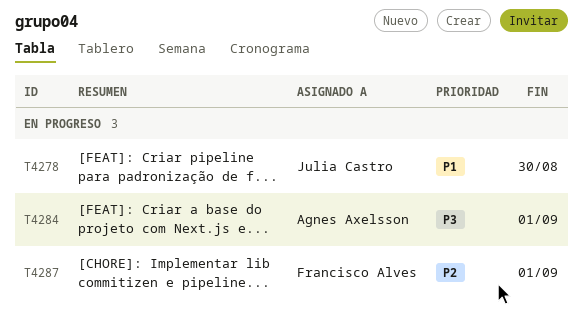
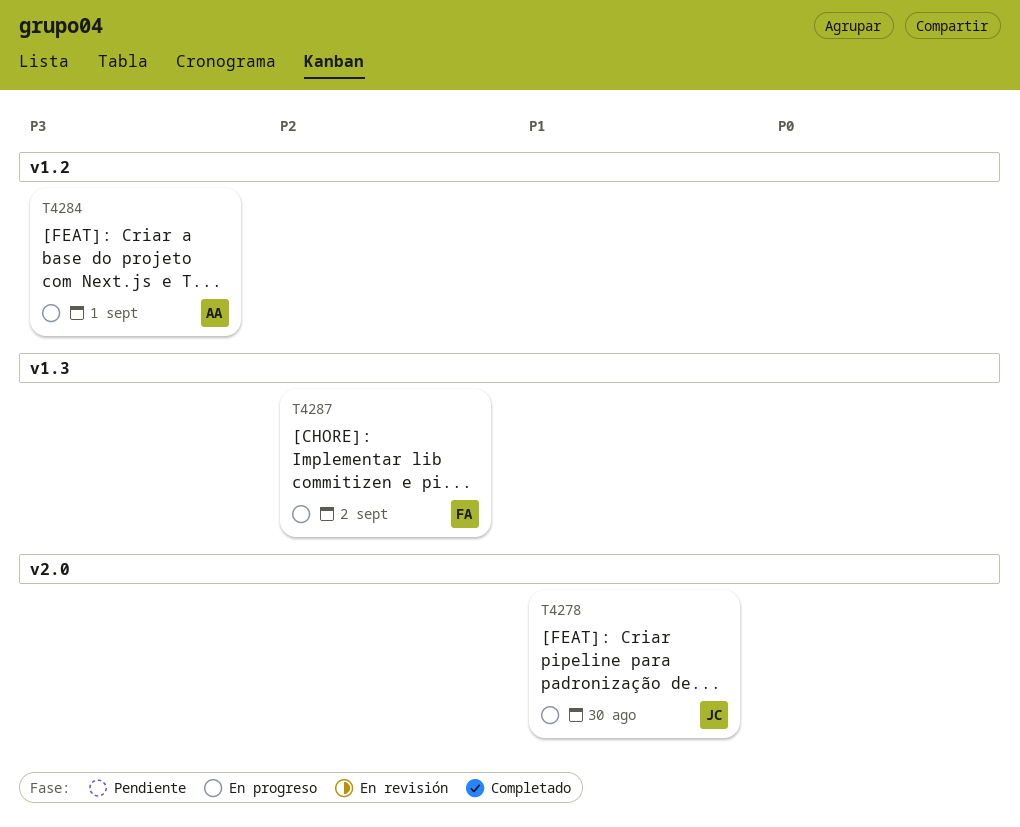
T4287, due: Sep 1 -> Sep 2

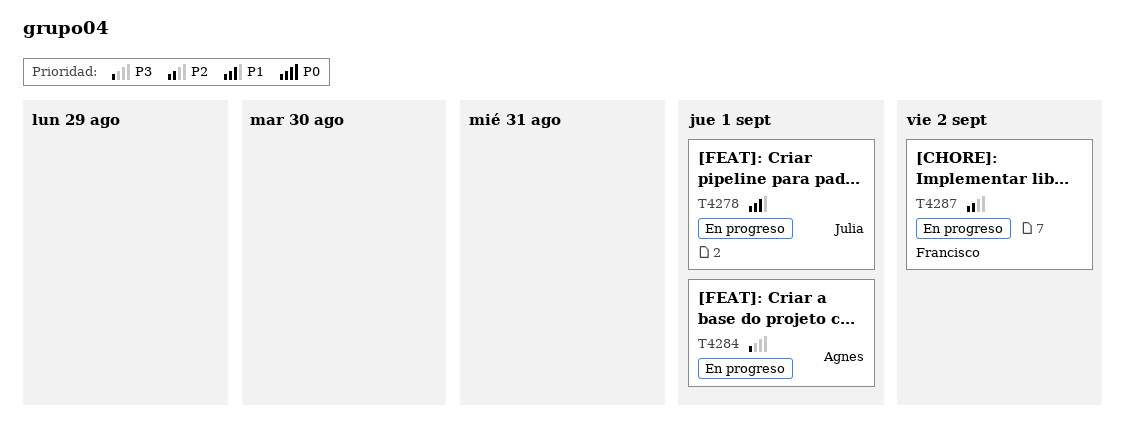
T4278, due: Aug 30 -> Sep 1

